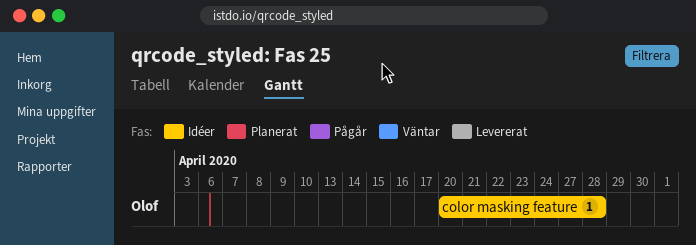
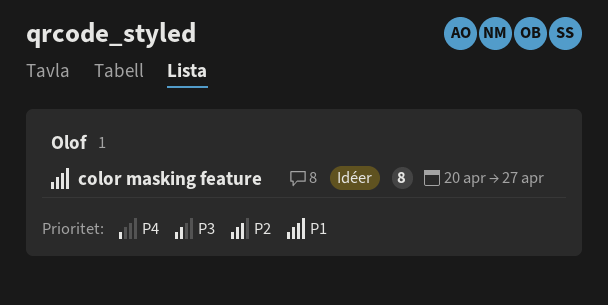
color masking feature, estimate: 1 -> 8
color masking feature, due: Apr 28 -> Apr 27

